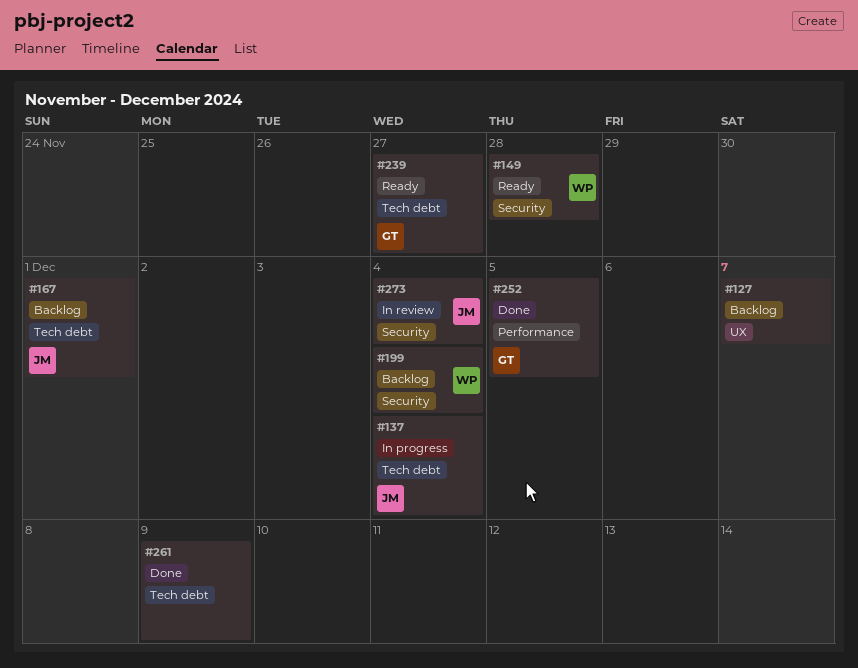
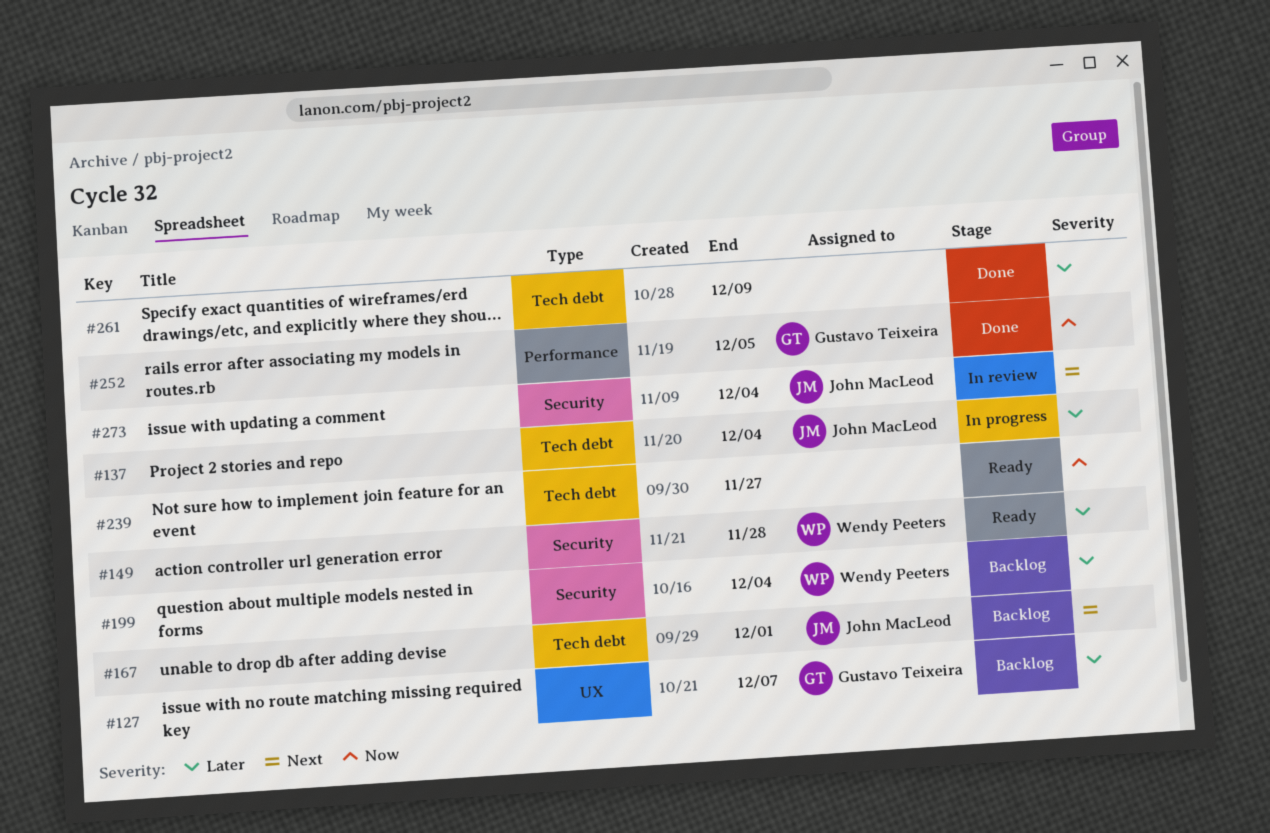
#127, owner: none -> Gustavo Teixeira
#239, owner: Gustavo Teixeira -> none

